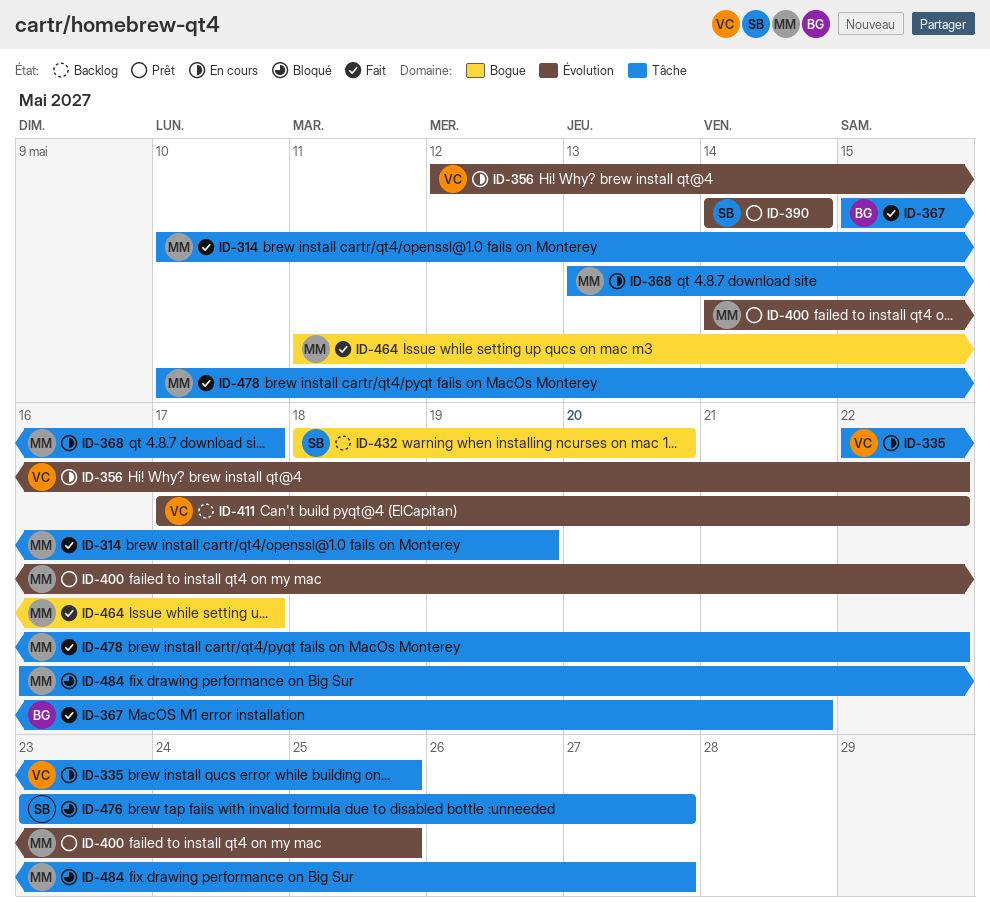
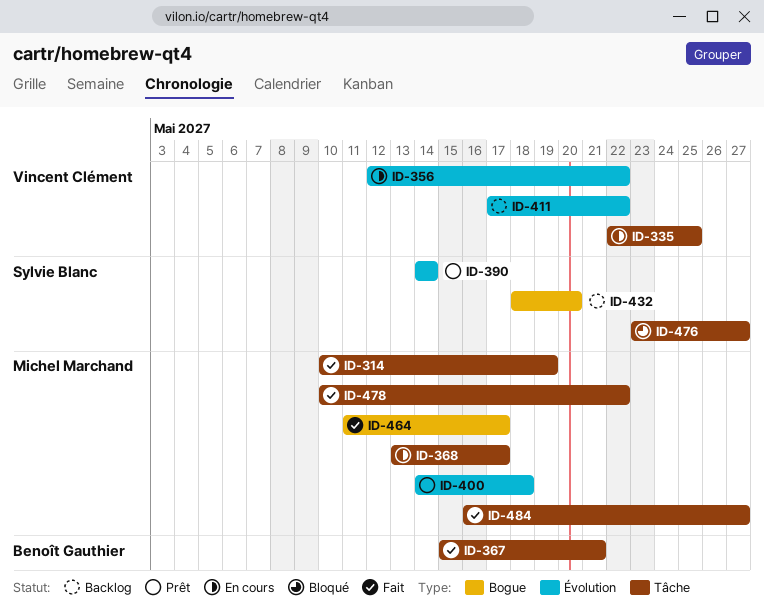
ID-400, due: May 25 -> May 18
ID-484, status: Bloqué -> Fait

